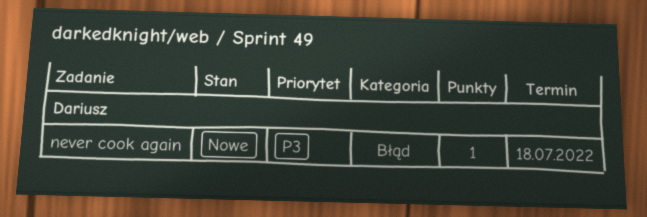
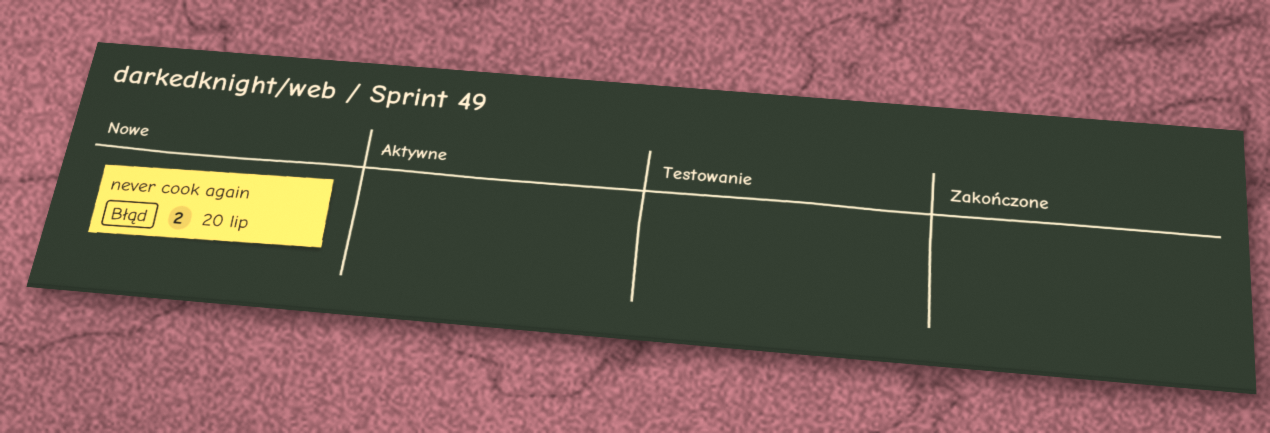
never cook again, estimate: 1 -> 2
never cook again, due: Jul 18 -> Jul 20

